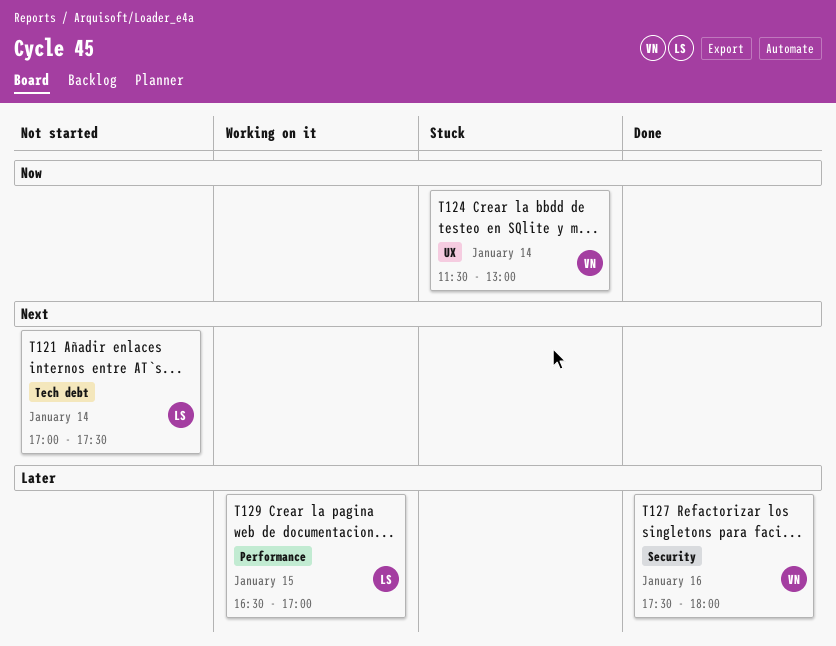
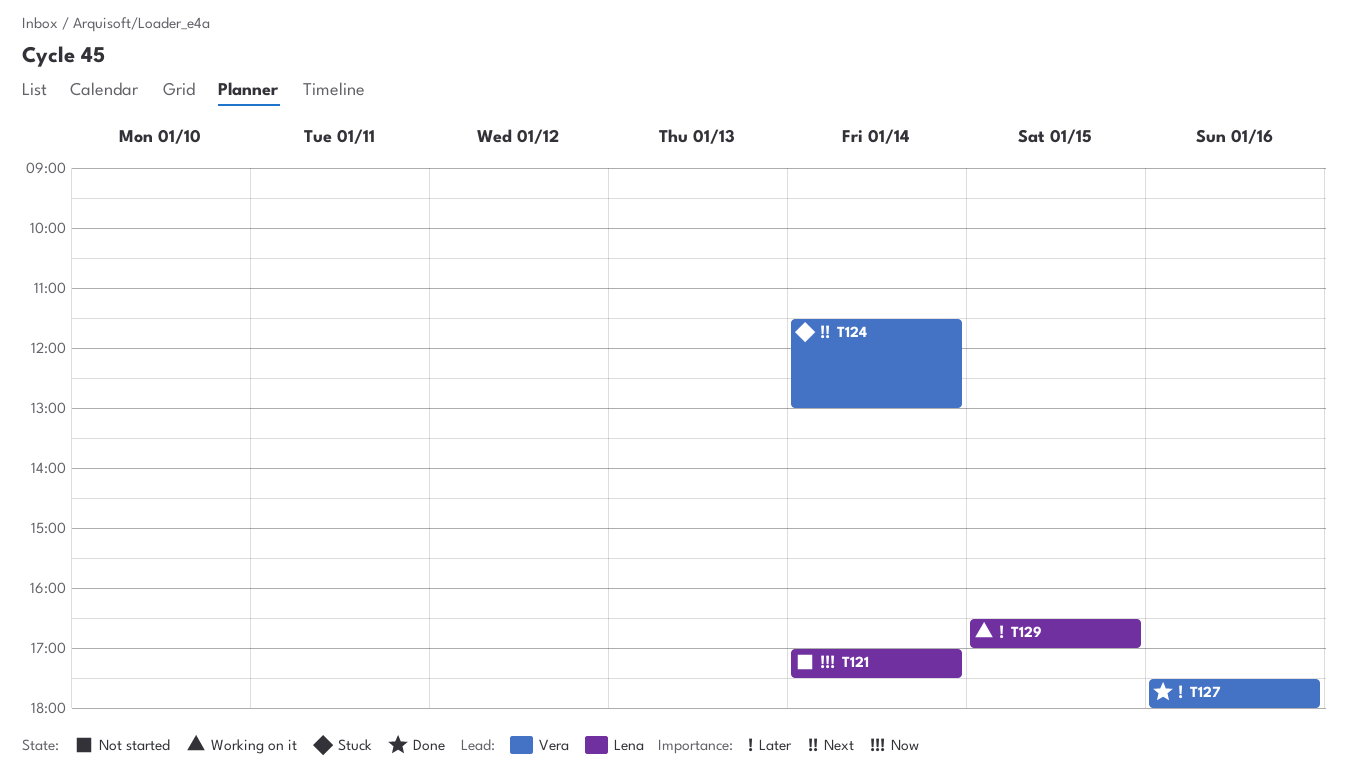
T121, priority: Next -> Now
T124, priority: Now -> Next

